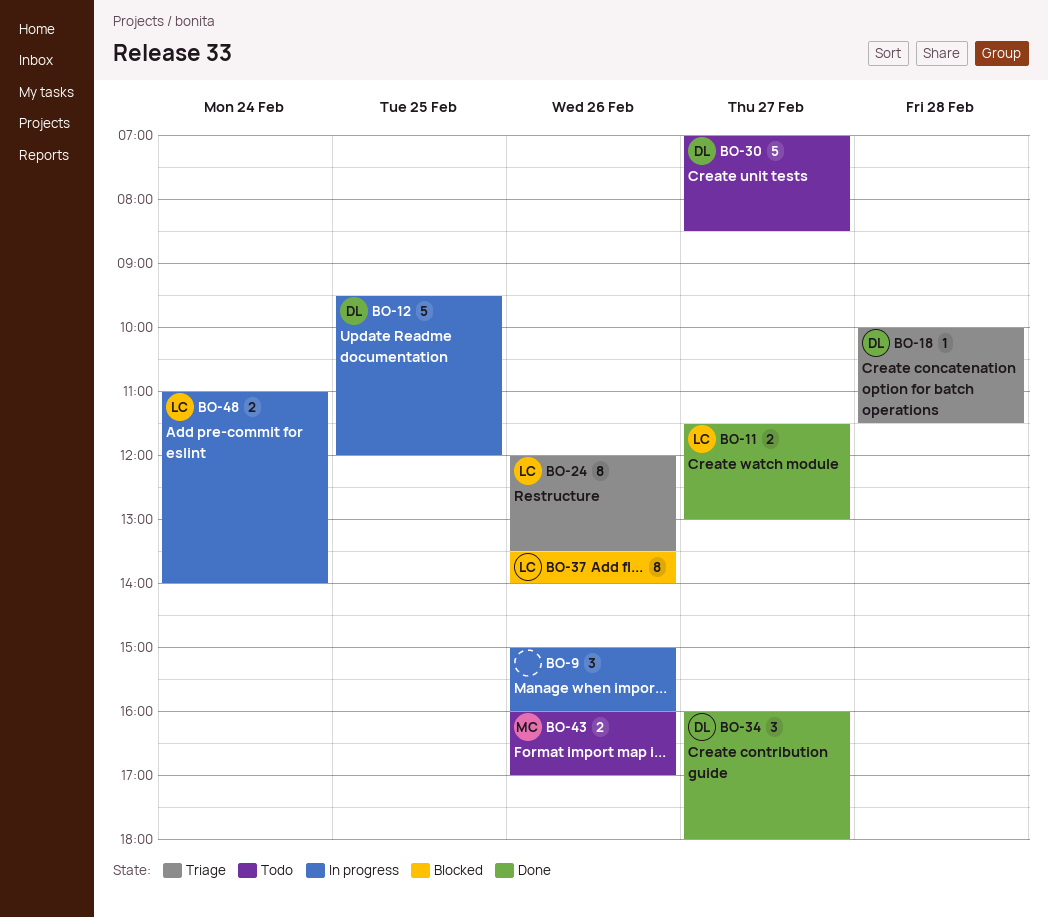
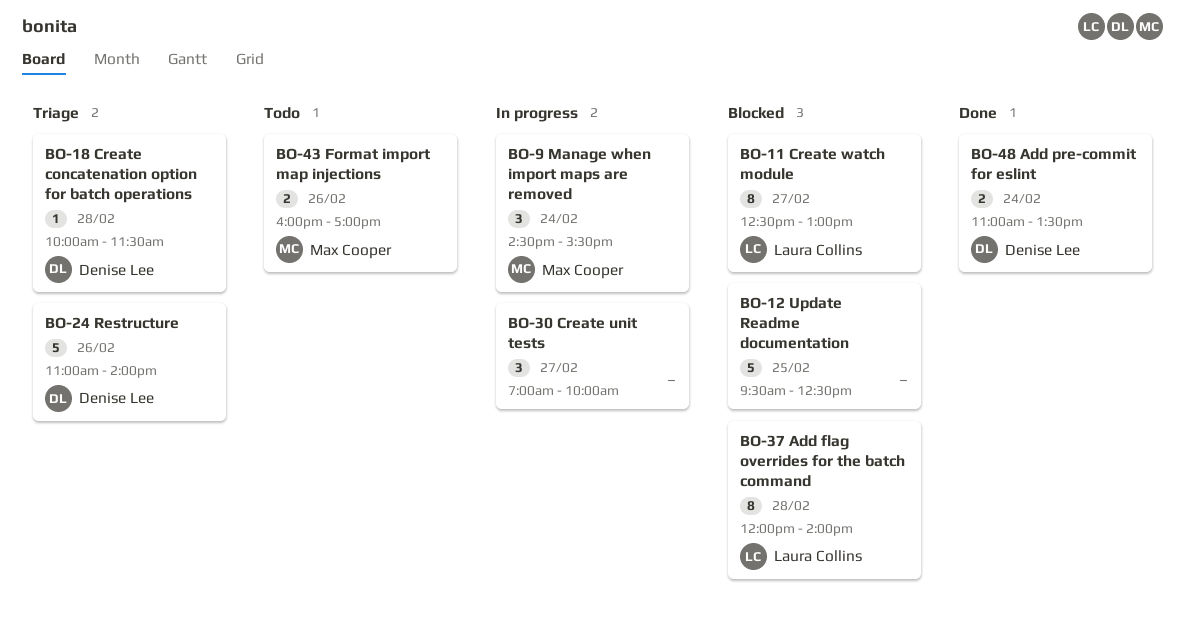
BO-9, owner: none -> Max Cooper
BO-9, day: Feb 26 -> Feb 24
BO-9, begins: 15:00 -> 14:30
BO-9, ends: 16:00 -> 15:30
BO-11, status: Done -> Blocked
BO-11, estimate: 2 -> 8
BO-11, begins: 11:30 -> 12:30
BO-12, status: In progress -> Blocked
BO-12, owner: Denise Lee -> none
BO-12, ends: 12:00 -> 12:30
BO-24, owner: Laura Collins -> Denise Lee
BO-24, estimate: 8 -> 5
BO-24, begins: 12:00 -> 11:00
BO-24, ends: 13:30 -> 14:00
BO-30, status: Todo -> In progress
BO-30, owner: Denise Lee -> none
BO-30, estimate: 5 -> 3
BO-30, ends: 08:30 -> 10:00
BO-34: present -> none
BO-37, day: Feb 26 -> Feb 28
BO-37, begins: 13:30 -> 12:00
BO-48, status: In progress -> Done
BO-48, owner: Laura Collins -> Denise Lee
BO-48, ends: 14:00 -> 13:30

